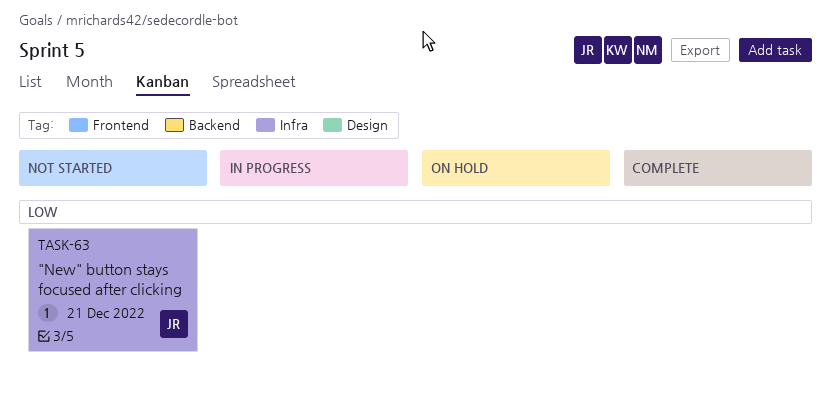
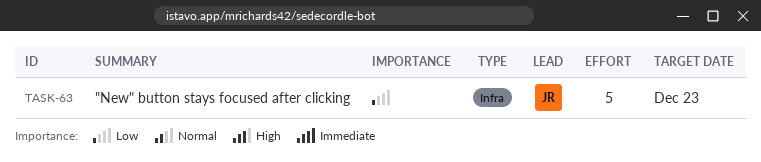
TASK-63, estimate: 1 -> 5
TASK-63, due: Dec 21 -> Dec 23

